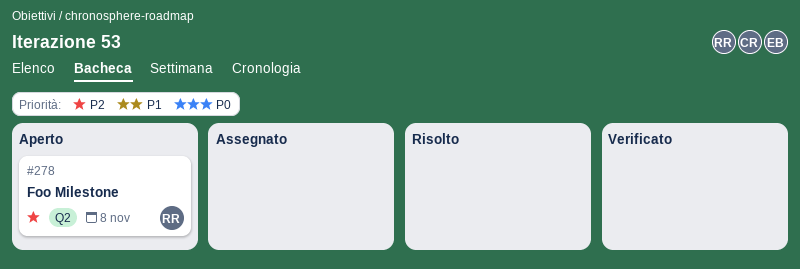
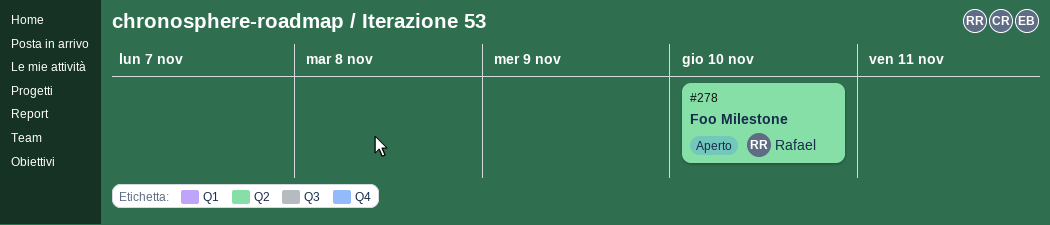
#278, due: Nov 8 -> Nov 10

